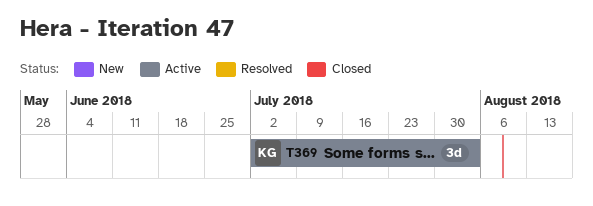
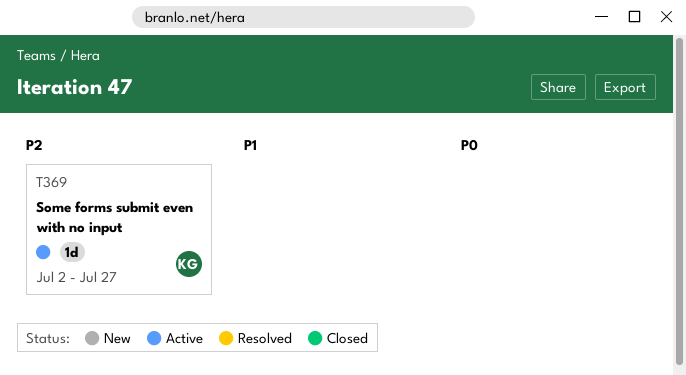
T369, estimate: 3d -> 1d
T369, due: Aug 3 -> Jul 27

